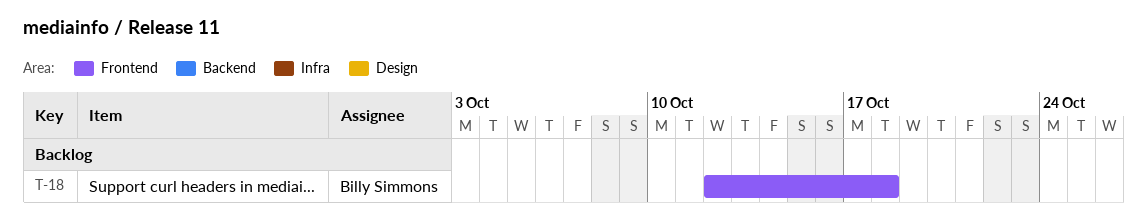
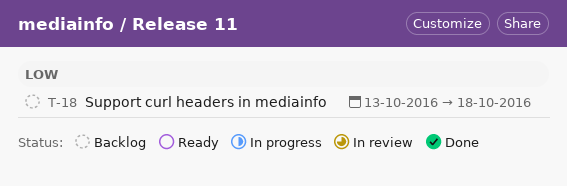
T-18, start: Oct 12 -> Oct 13

